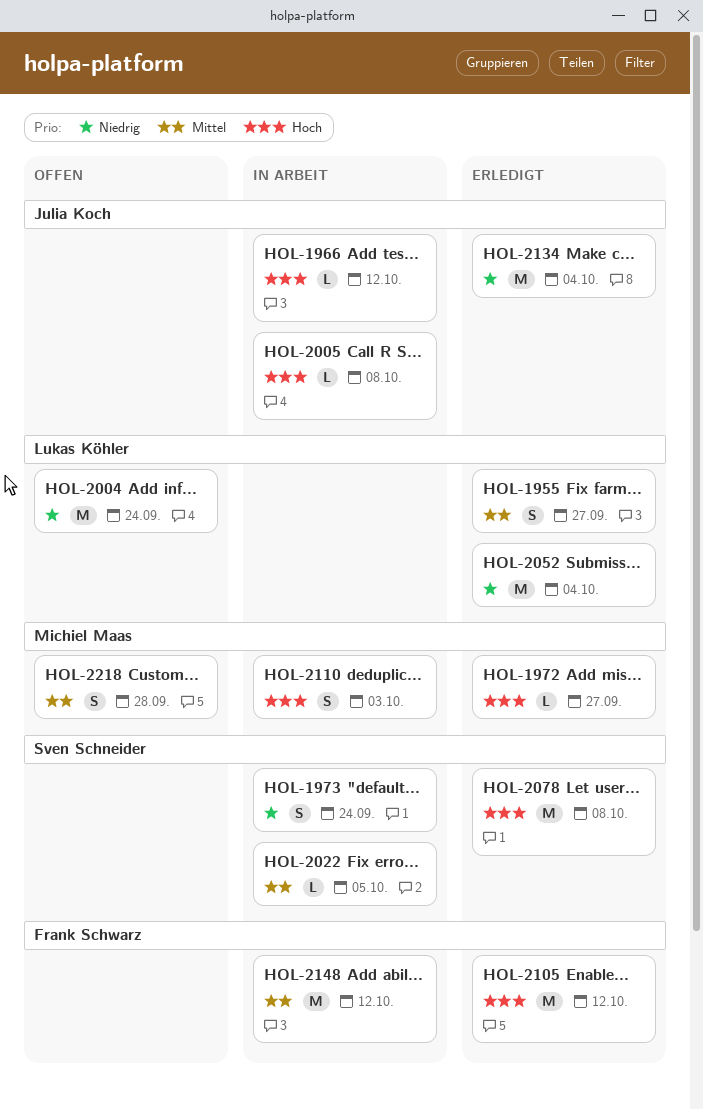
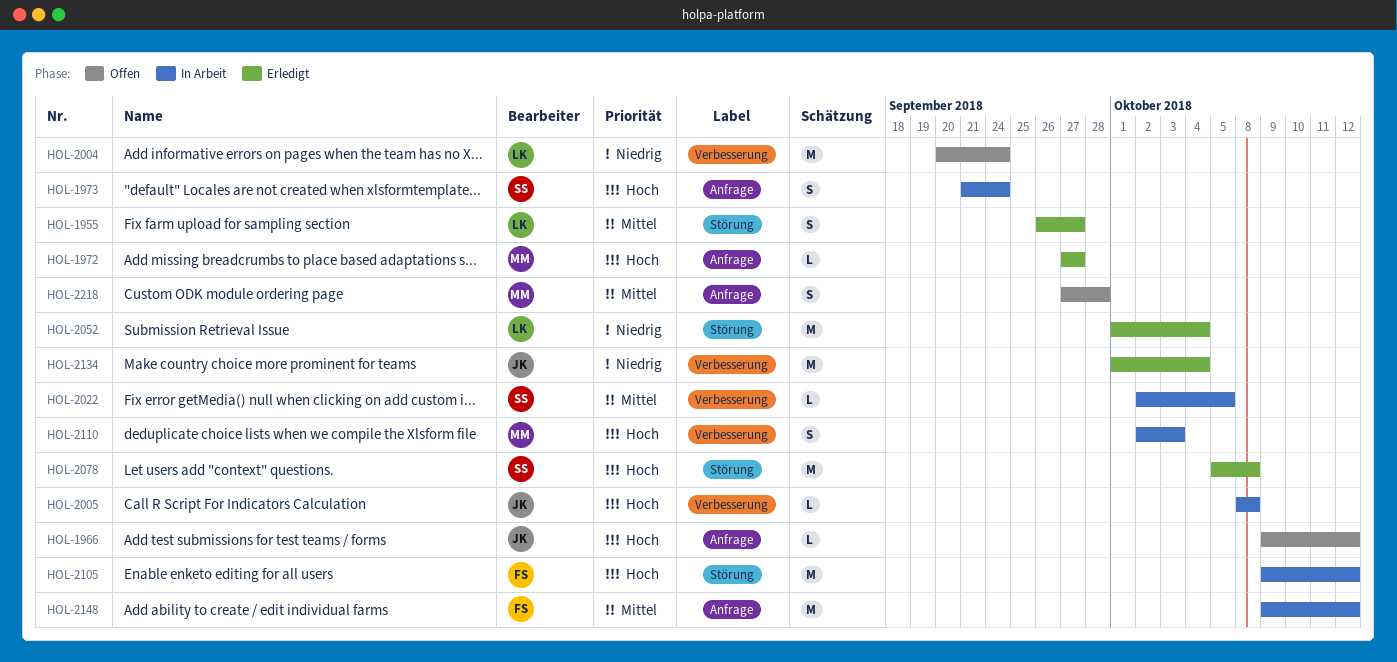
HOL-1966, status: In Arbeit -> Offen
HOL-1973, priority: Niedrig -> Hoch
HOL-2105, status: Erledigt -> In Arbeit

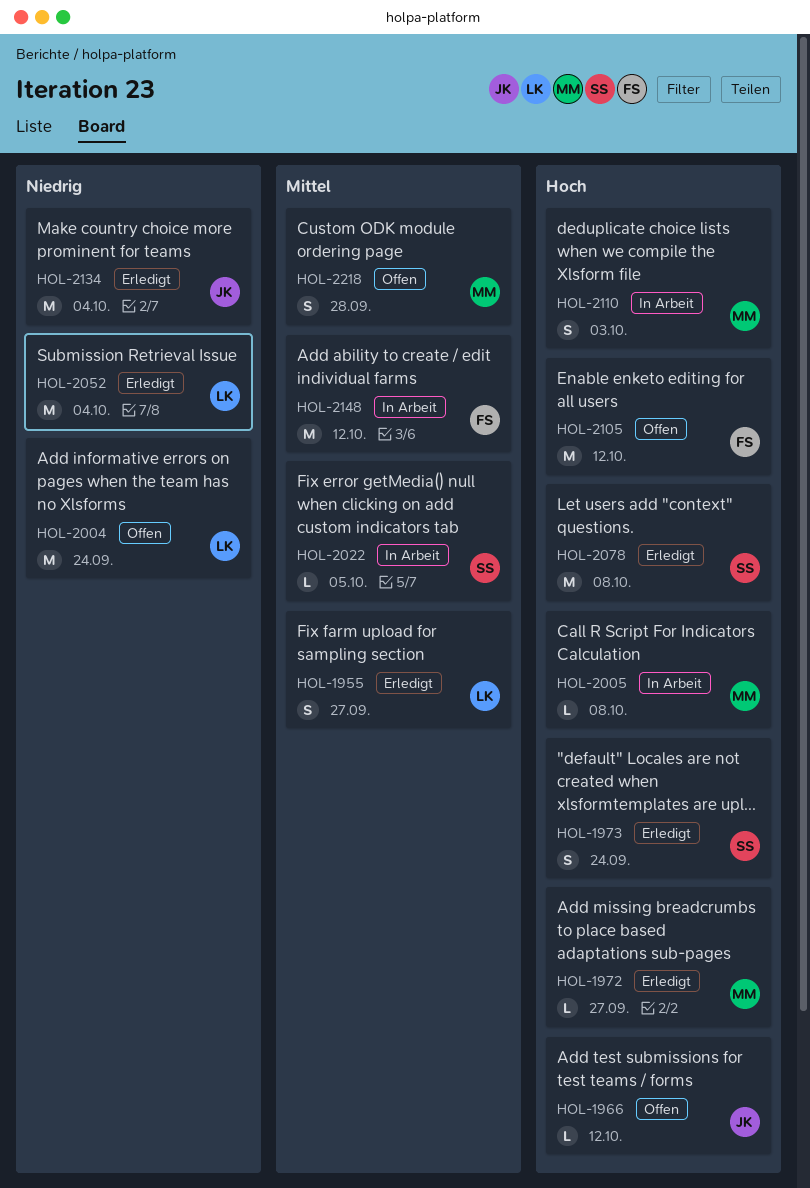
HOL-1973, status: In Arbeit -> Erledigt
HOL-2005, owner: JK -> MM
HOL-2105, status: In Arbeit -> Offen

